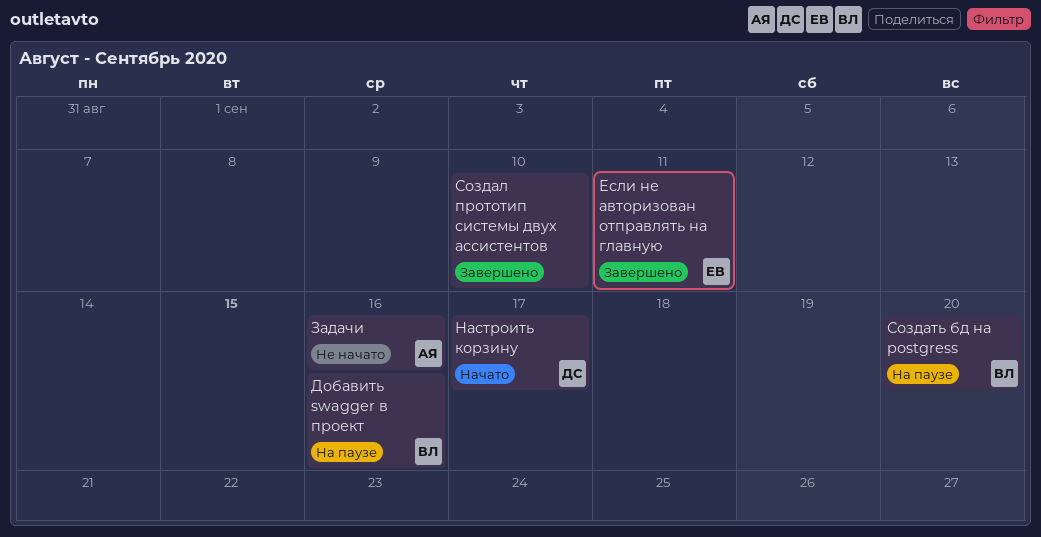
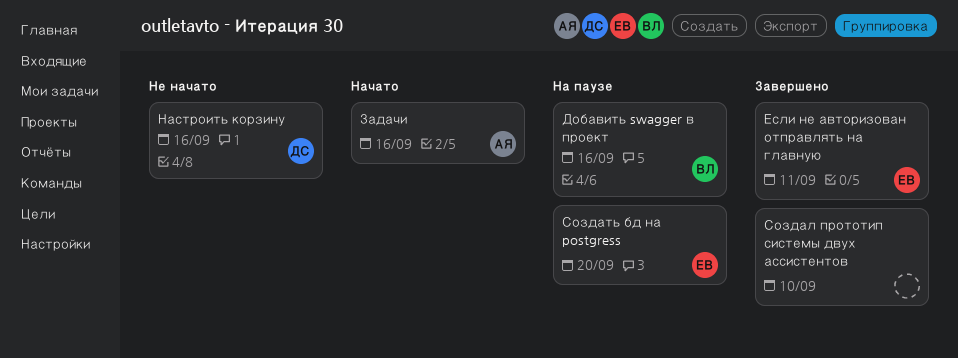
Задачи, status: Не начато -> Начато
Настроить корзину, status: Начато -> Не начато
Настроить корзину, due: Sep 17 -> Sep 16
Создать бд на postgress, owner: ВЛ -> ЕВ

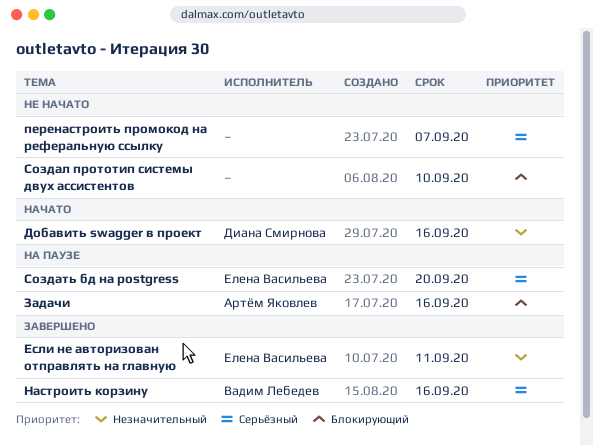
Добавить swagger в проект, status: На паузе -> Начато
Добавить swagger в проект, owner: Вадим Лебедев -> Диана Смирнова
Задачи, status: Начато -> На паузе
Настроить корзину, status: Не начато -> Завершено
Настроить корзину, owner: Диана Смирнова -> Вадим Лебедев
перенастроить промокод на реферальную ссылку: none -> present
Создал прототип системы двух ассистентов, status: Завершено -> Не начато

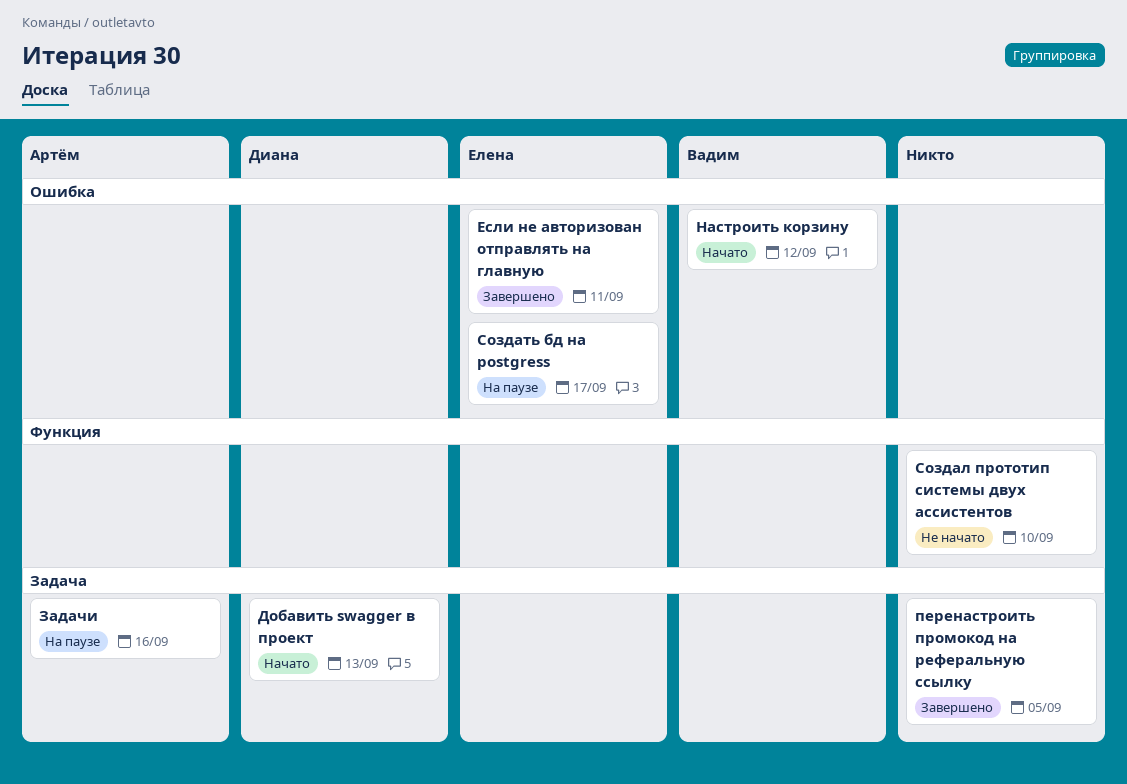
Добавить swagger в проект, due: Sep 16 -> Sep 13
Настроить корзину, status: Завершено -> Начато
Настроить корзину, due: Sep 16 -> Sep 12
перенастроить промокод на реферальную ссылку, status: Не начато -> Завершено
перенастроить промокод на реферальную ссылку, due: Sep 7 -> Sep 5
Создать бд на postgress, due: Sep 20 -> Sep 17

